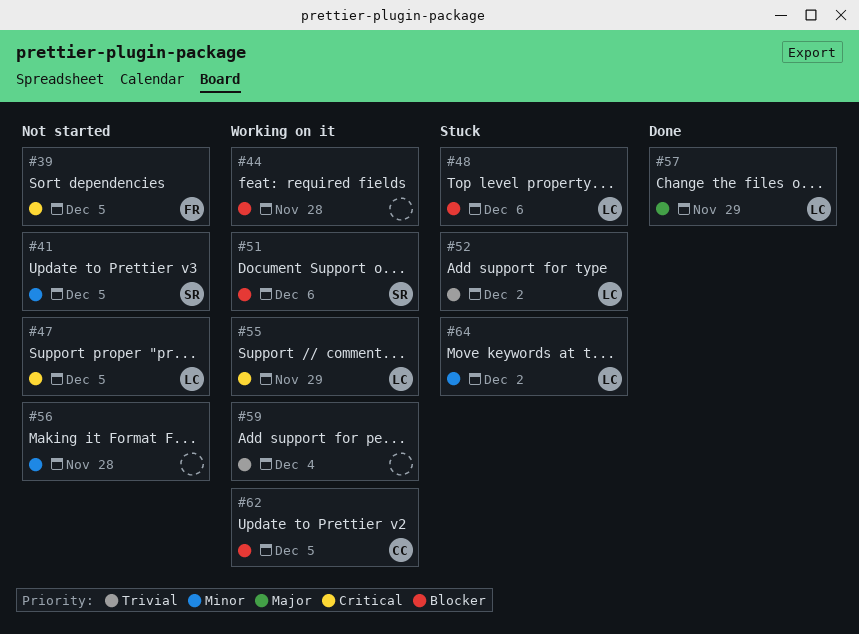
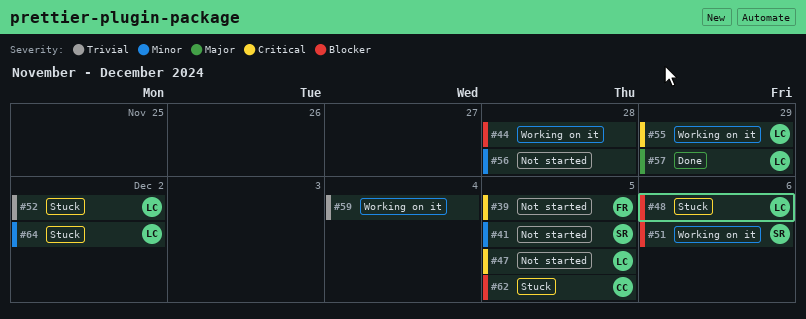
#62, status: Working on it -> Stuck

